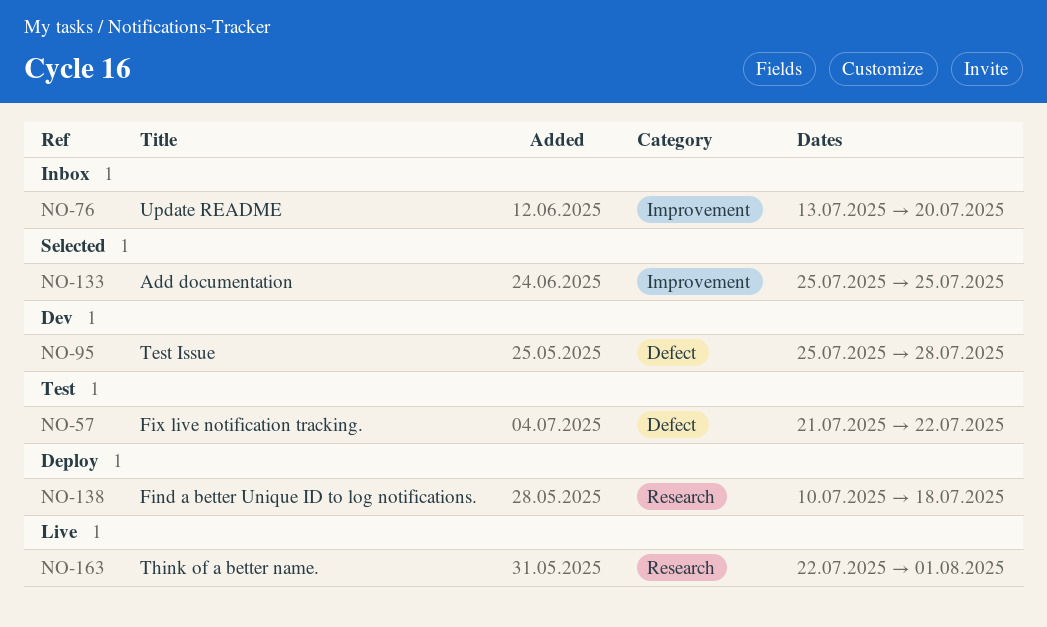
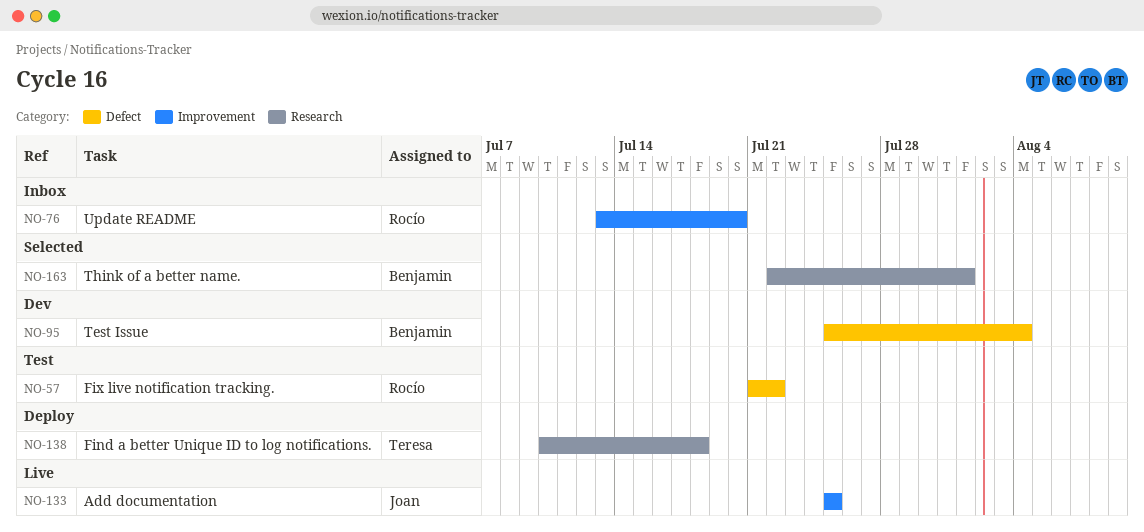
NO-95, due: Jul 28 -> Aug 4
NO-133, status: Selected -> Live
NO-163, status: Live -> Selected

